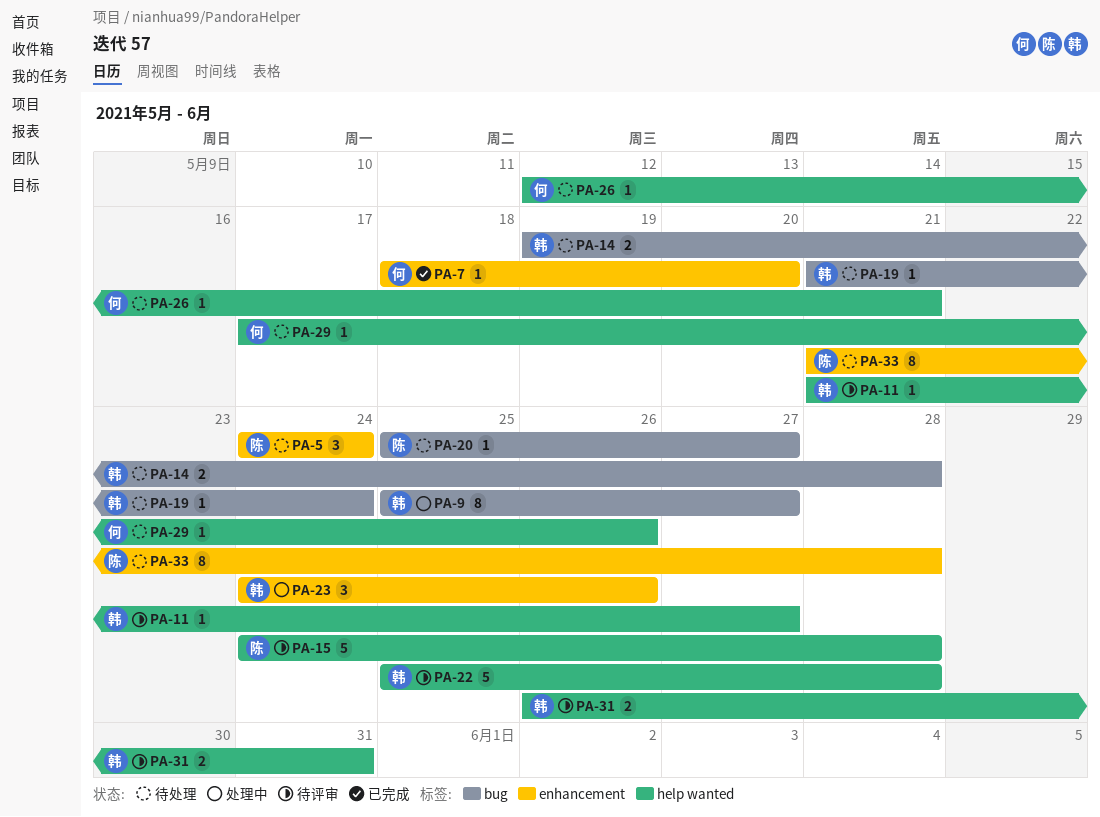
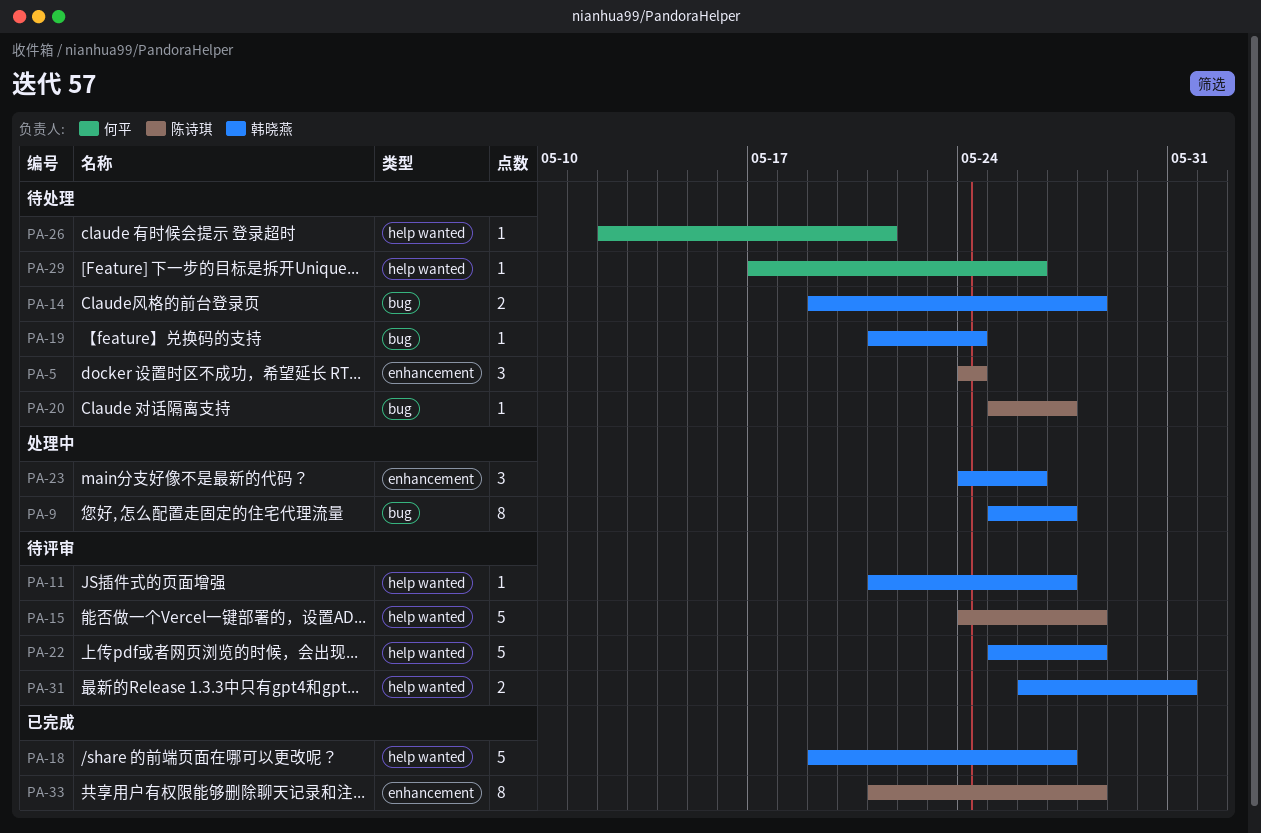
PA-7: present -> none
PA-18: none -> present
PA-33, status: 待处理 -> 已完成

